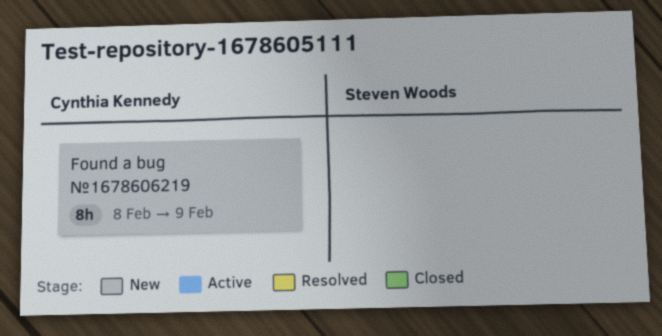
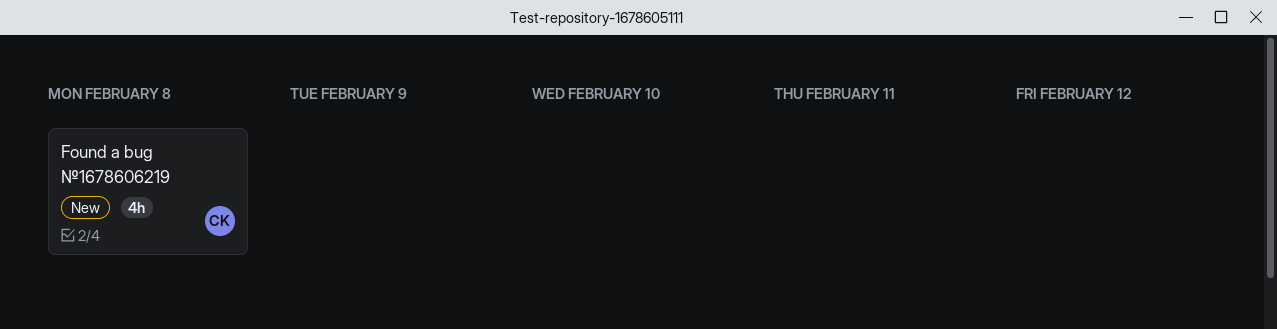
Found a bug №1678606219, estimate: 8h -> 4h
Found a bug №1678606219, due: Feb 9 -> Feb 8

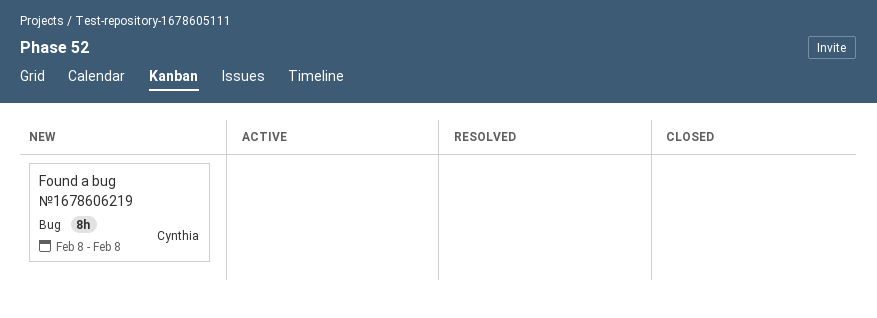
Found a bug №1678606219, estimate: 4h -> 8h

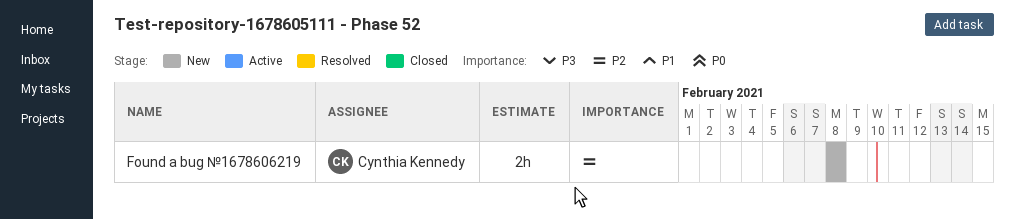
Found a bug №1678606219, estimate: 8h -> 2h

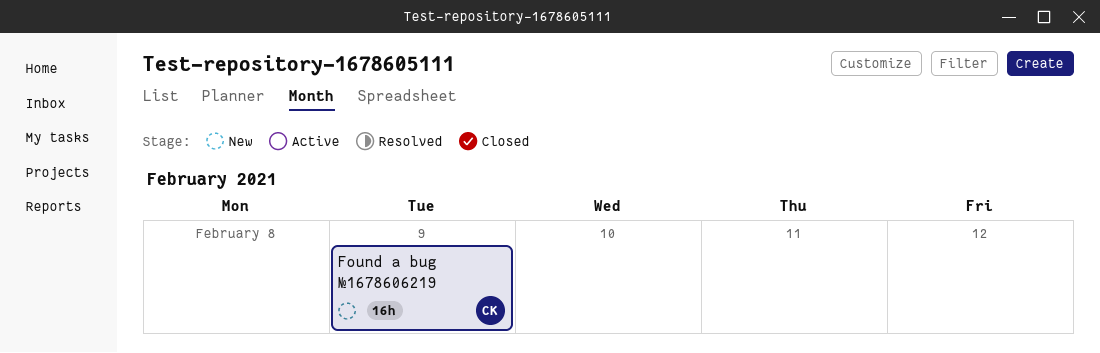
Found a bug №1678606219, estimate: 2h -> 16h
Found a bug №1678606219, due: Feb 8 -> Feb 9

